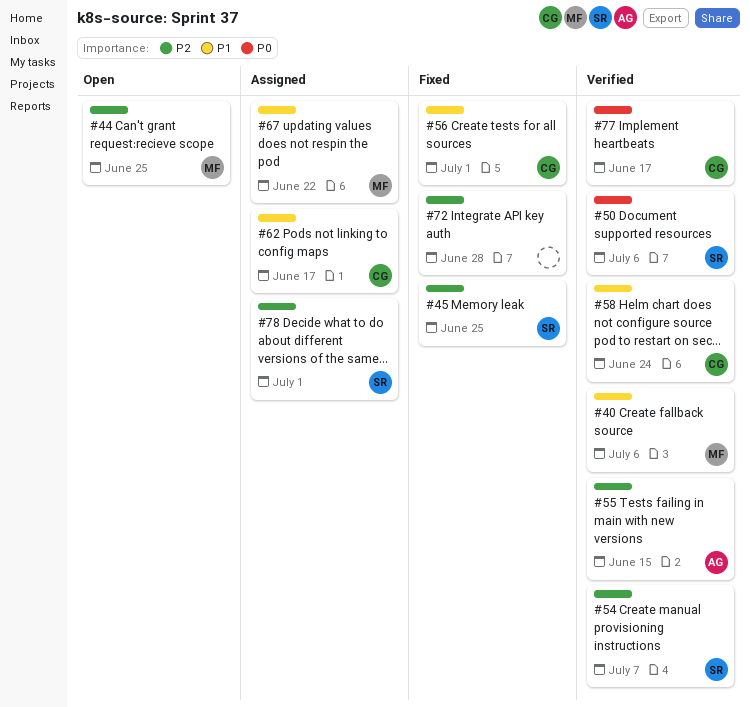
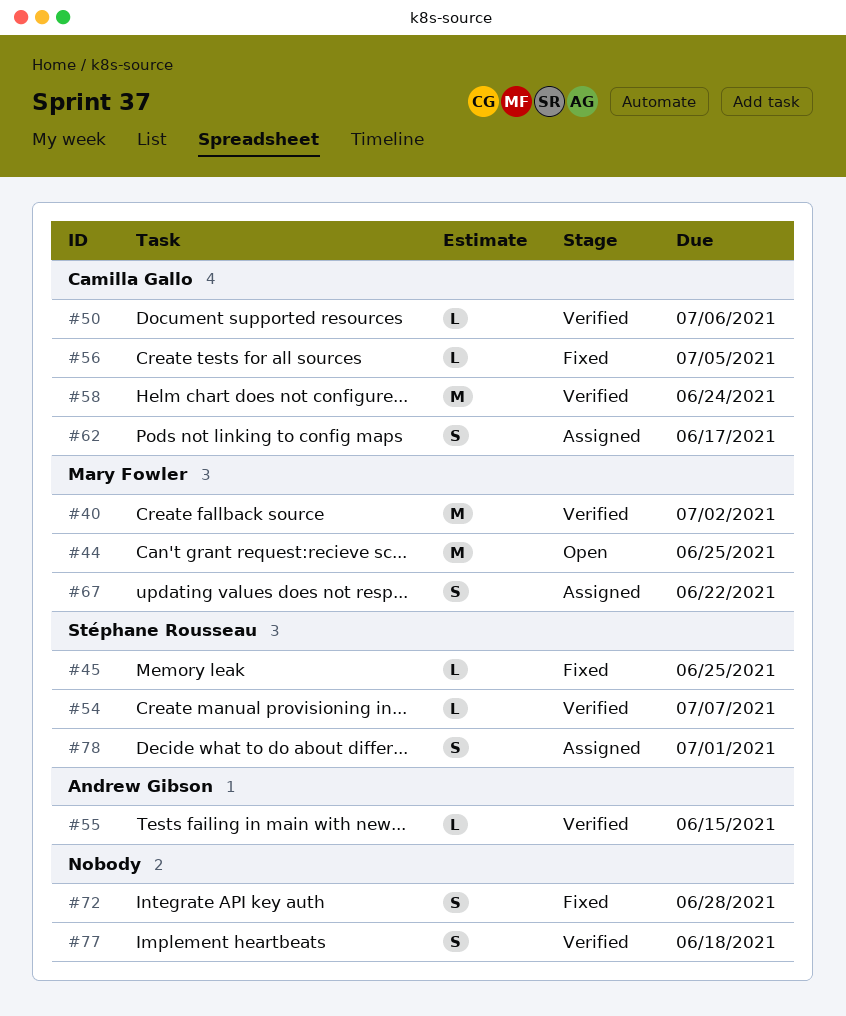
#40, due: Jul 6 -> Jul 2
#50, owner: Stéphane Rousseau -> Camilla Gallo
#56, due: Jul 1 -> Jul 5
#77, owner: Camilla Gallo -> none
#77, due: Jun 17 -> Jun 18

